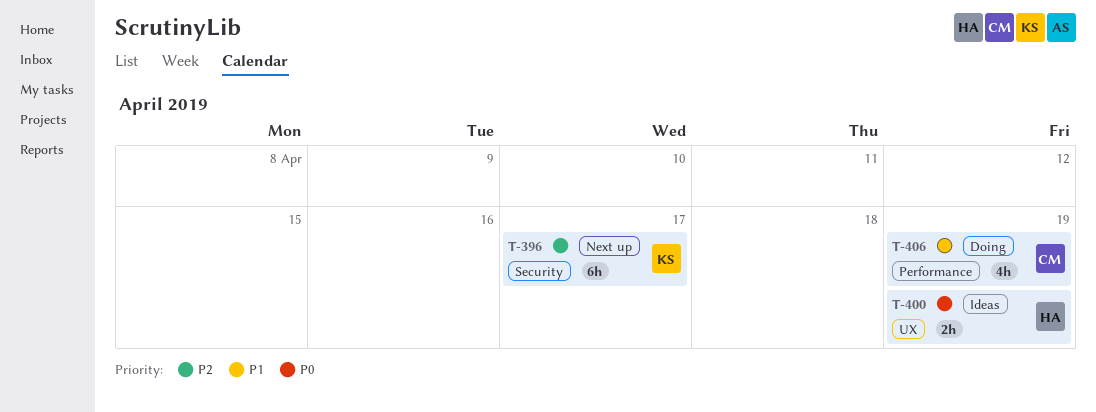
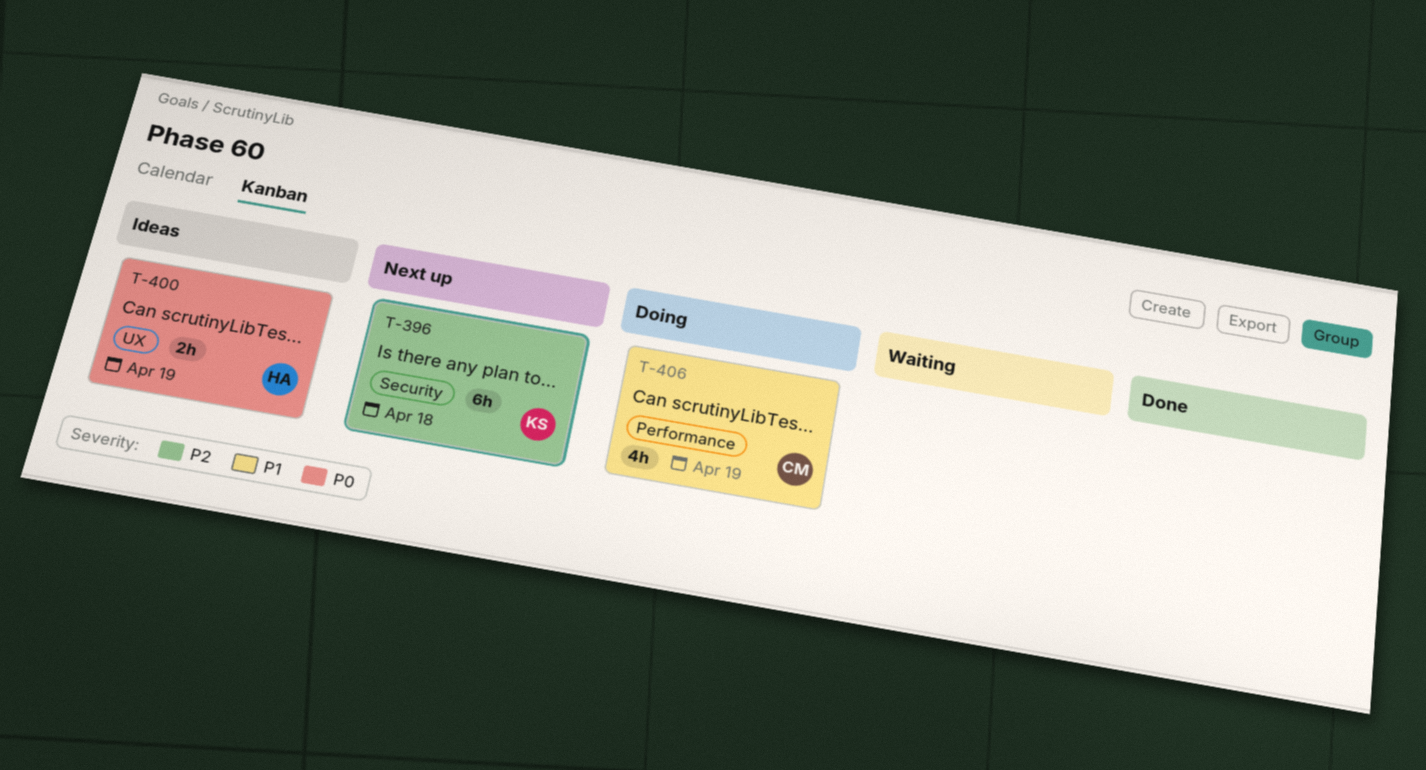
T-396, due: Apr 17 -> Apr 18

